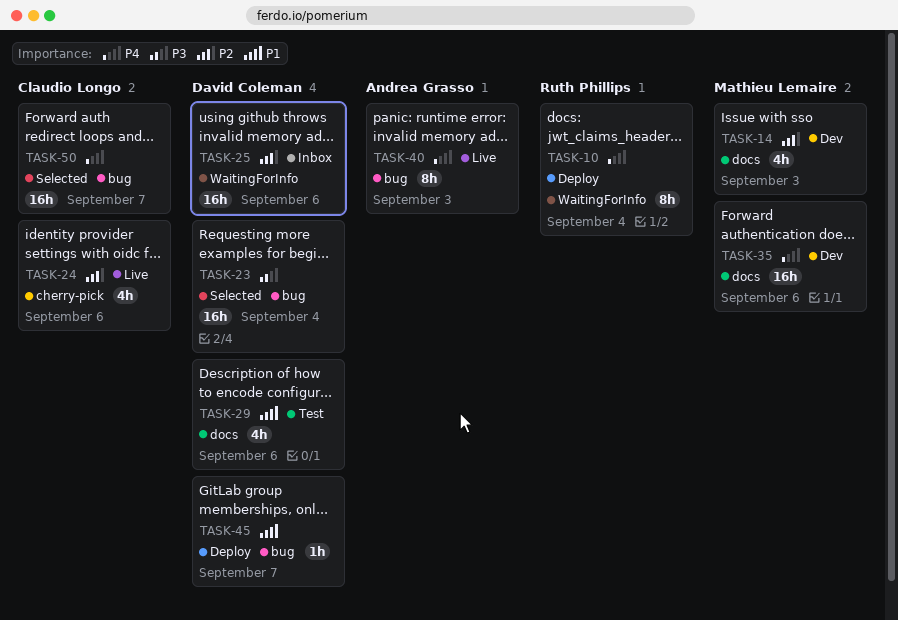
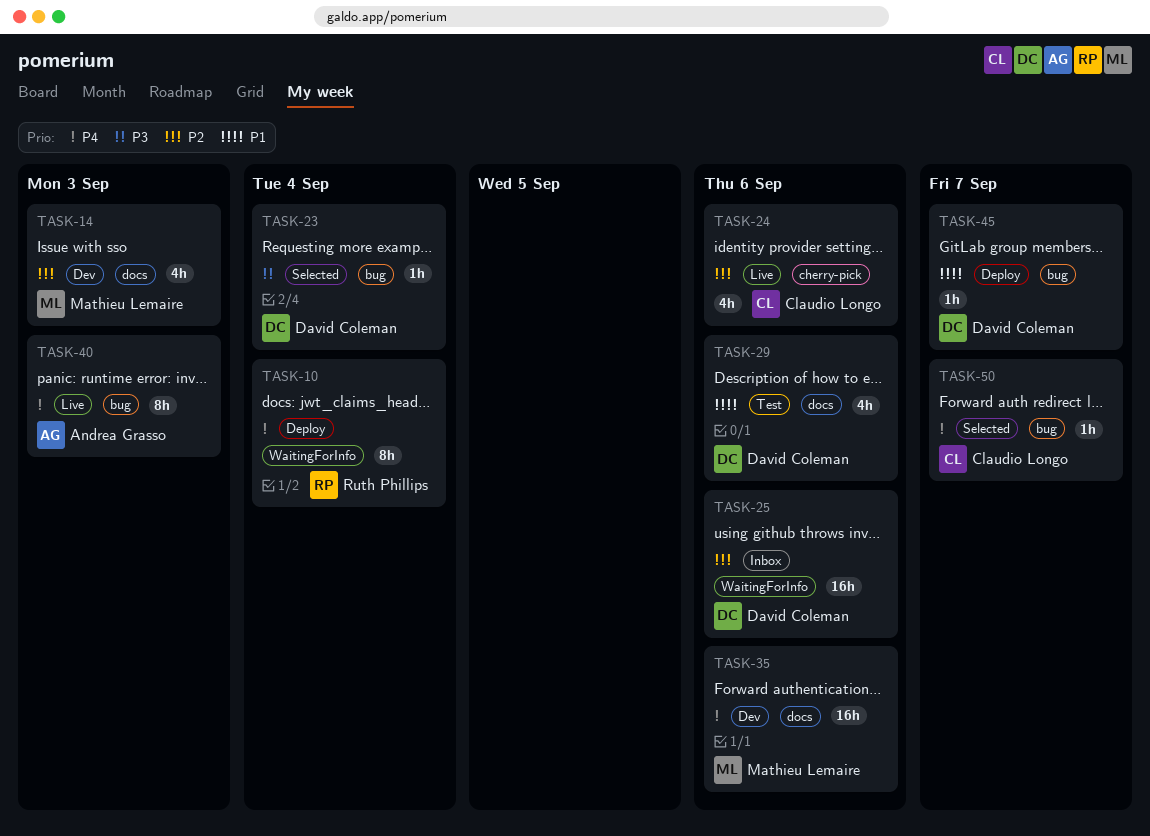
TASK-23, estimate: 16h -> 1h
TASK-50, estimate: 16h -> 1h

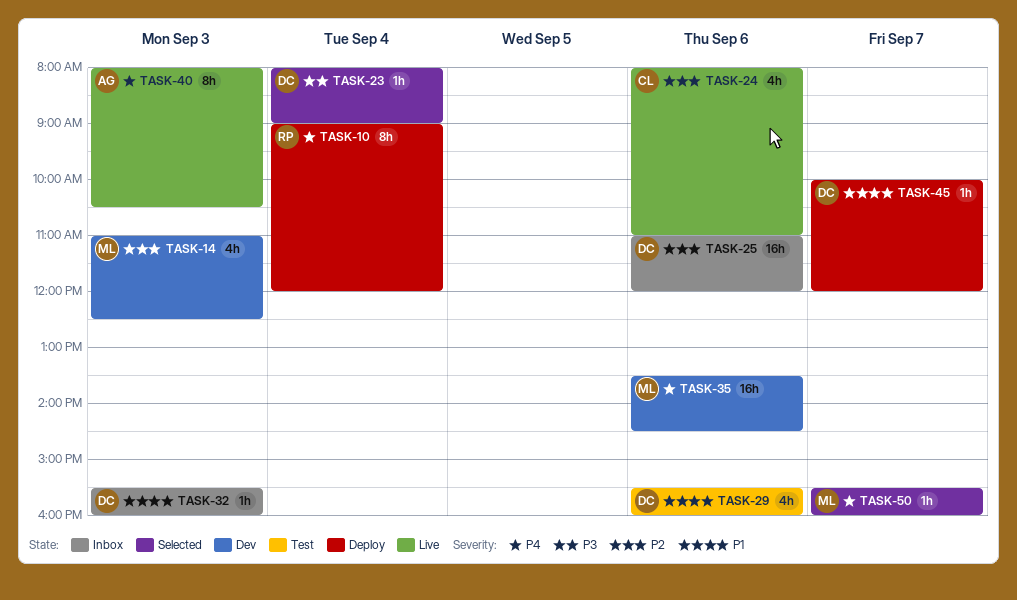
TASK-32: none -> present
TASK-50, owner: Claudio Longo -> Mathieu Lemaire

